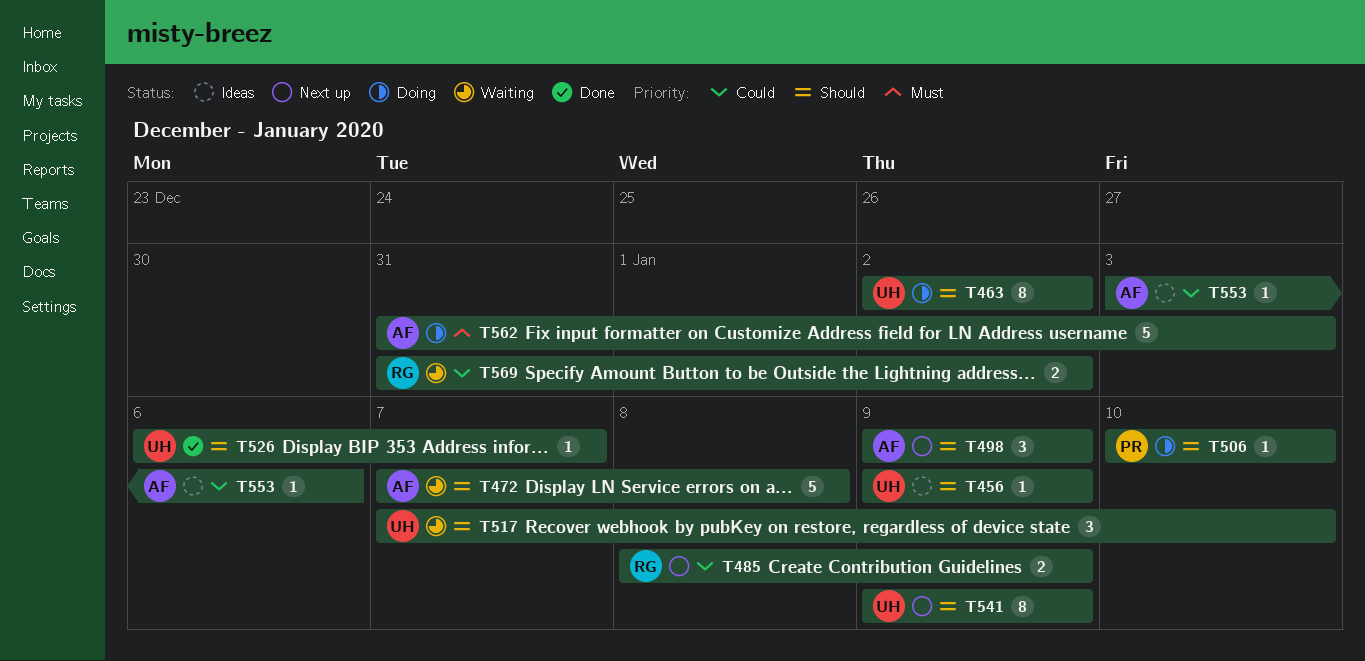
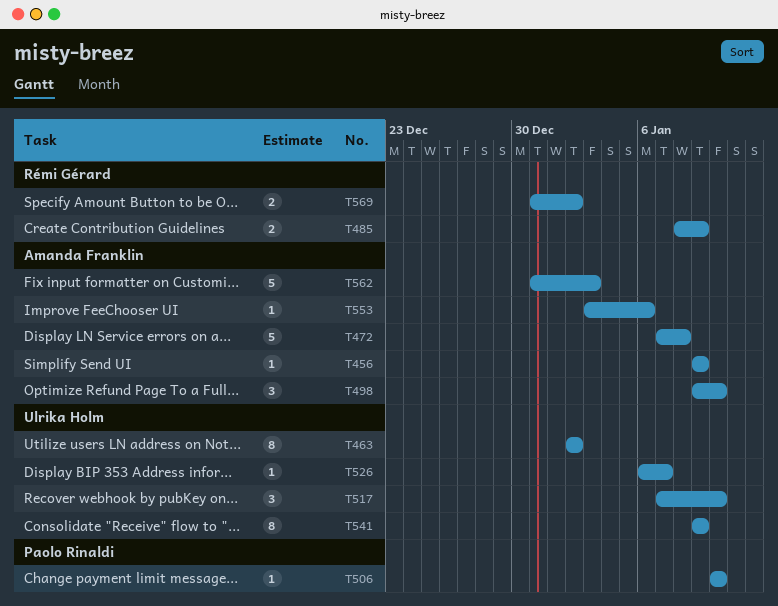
T456, owner: Ulrika Holm -> Amanda Franklin
T498, due: Jan 9 -> Jan 10

